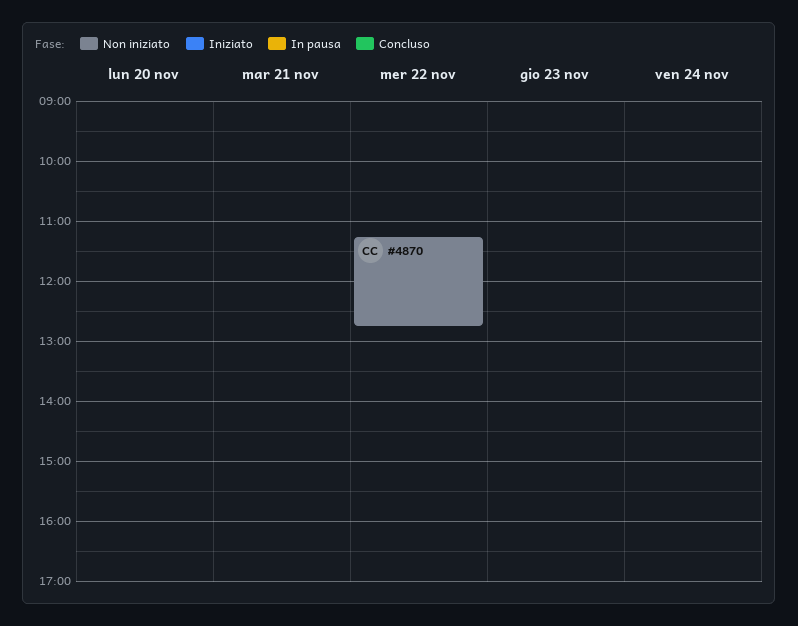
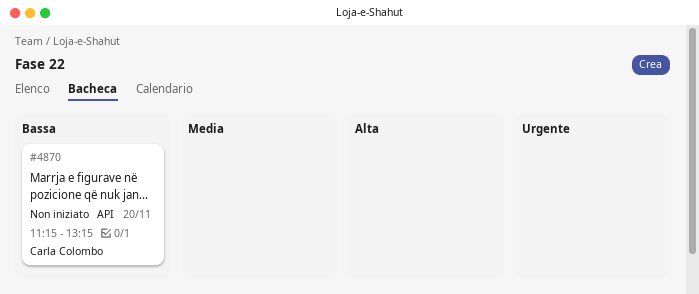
#4870, day: Nov 22 -> Nov 20
#4870, ends: 12:45 -> 13:15

